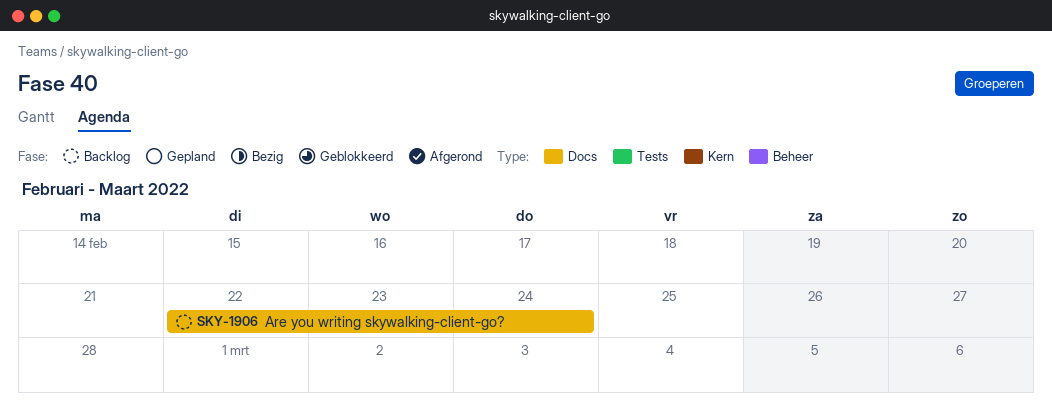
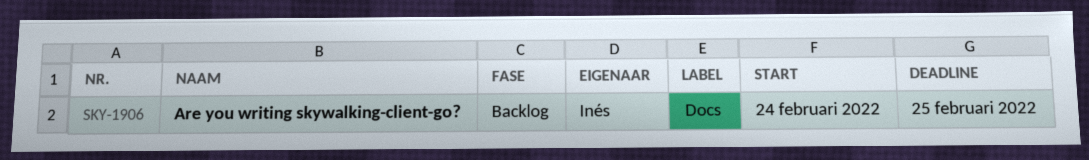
SKY-1906, start: Feb 22 -> Feb 24
SKY-1906, due: Feb 24 -> Feb 25

